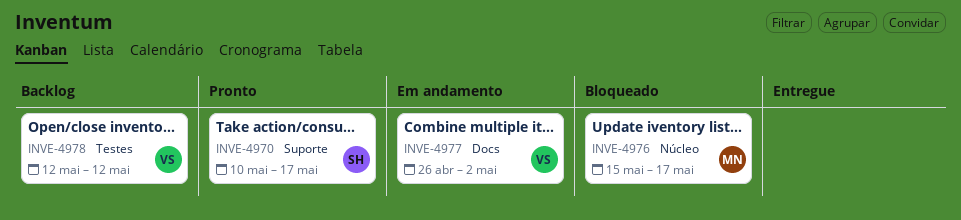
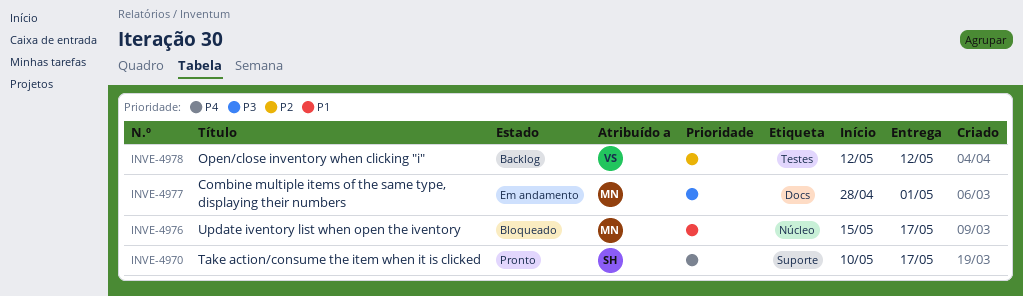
INVE-4977, owner: VS -> MN
INVE-4977, start: Apr 26 -> Apr 28
INVE-4977, due: May 2 -> May 1

